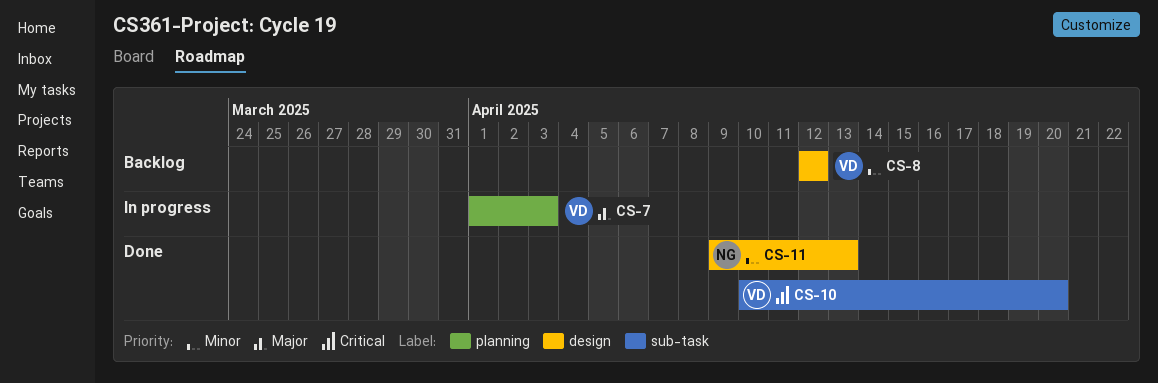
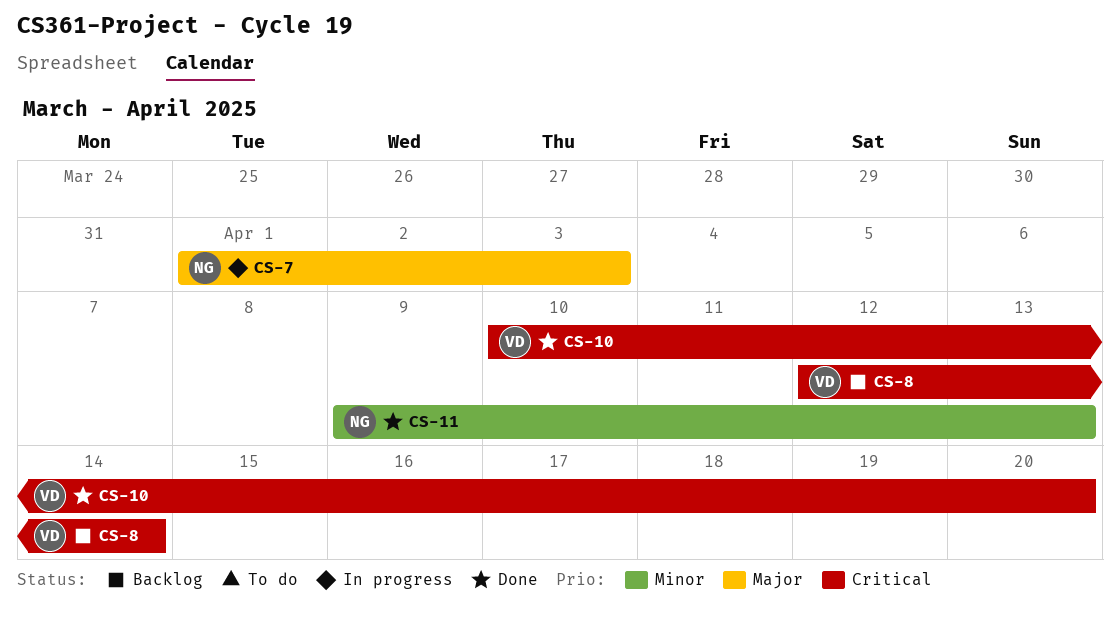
CS-7, owner: VD -> NG
CS-8, priority: Minor -> Critical
CS-8, due: Apr 12 -> Apr 14

